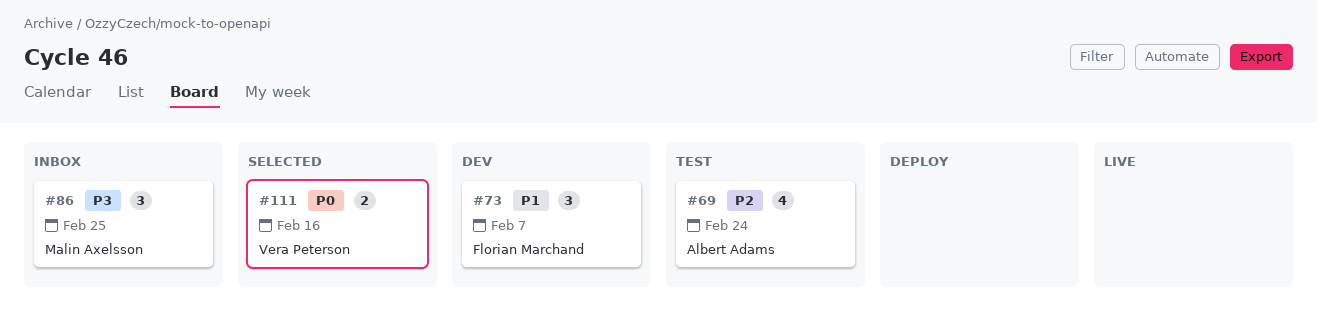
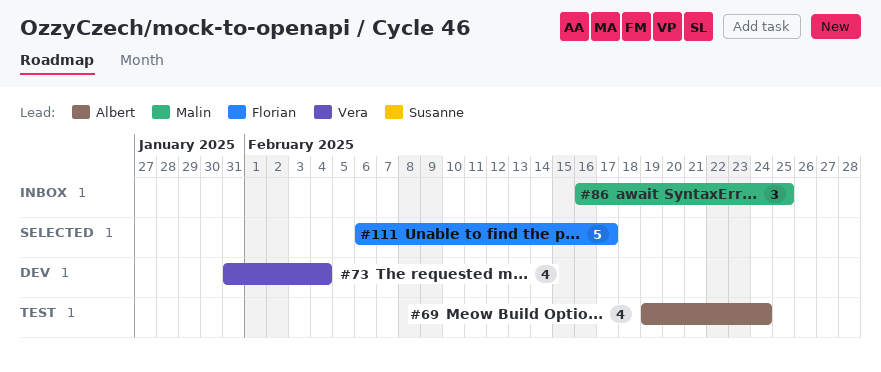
#73, owner: Florian Marchand -> Vera Peterson
#73, estimate: 3 -> 4
#73, due: Feb 7 -> Feb 4
#111, owner: Vera Peterson -> Florian Marchand
#111, estimate: 2 -> 5
#111, due: Feb 16 -> Feb 17

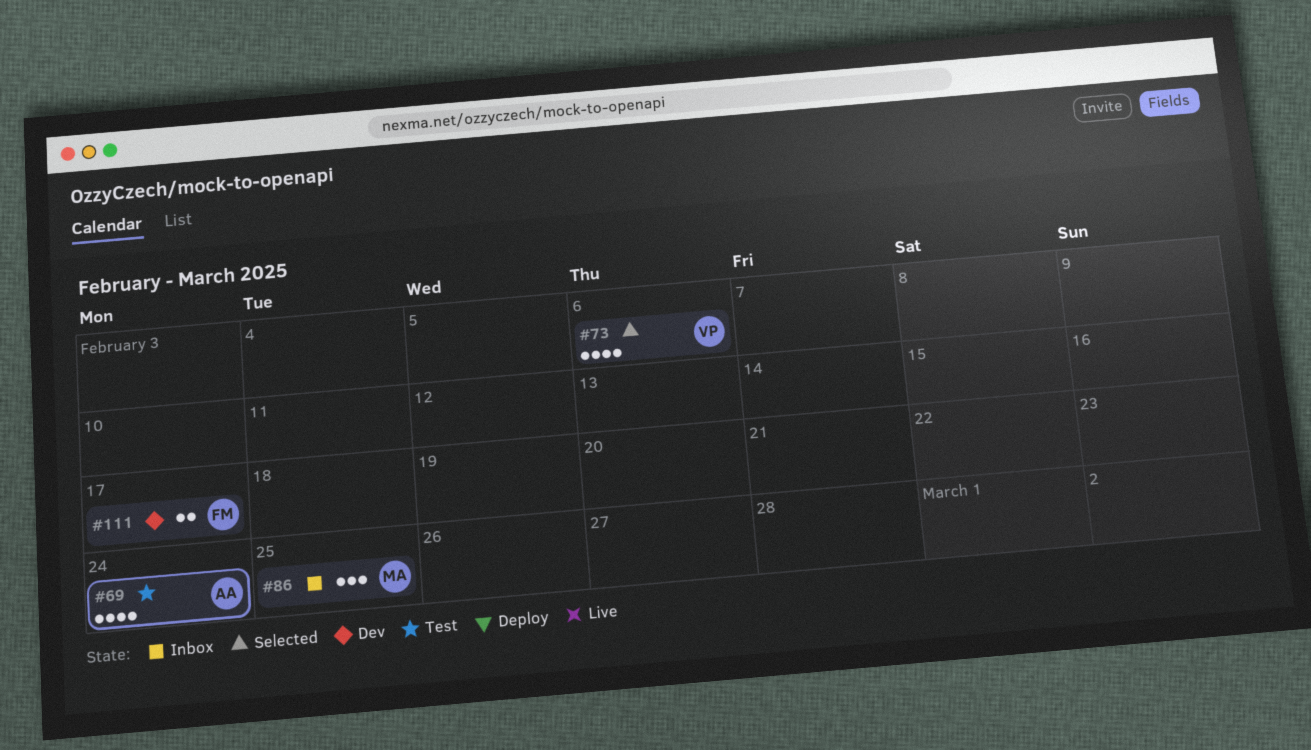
#73, status: Dev -> Selected
#73, due: Feb 4 -> Feb 6
#111, status: Selected -> Dev
#111, estimate: 5 -> 2

